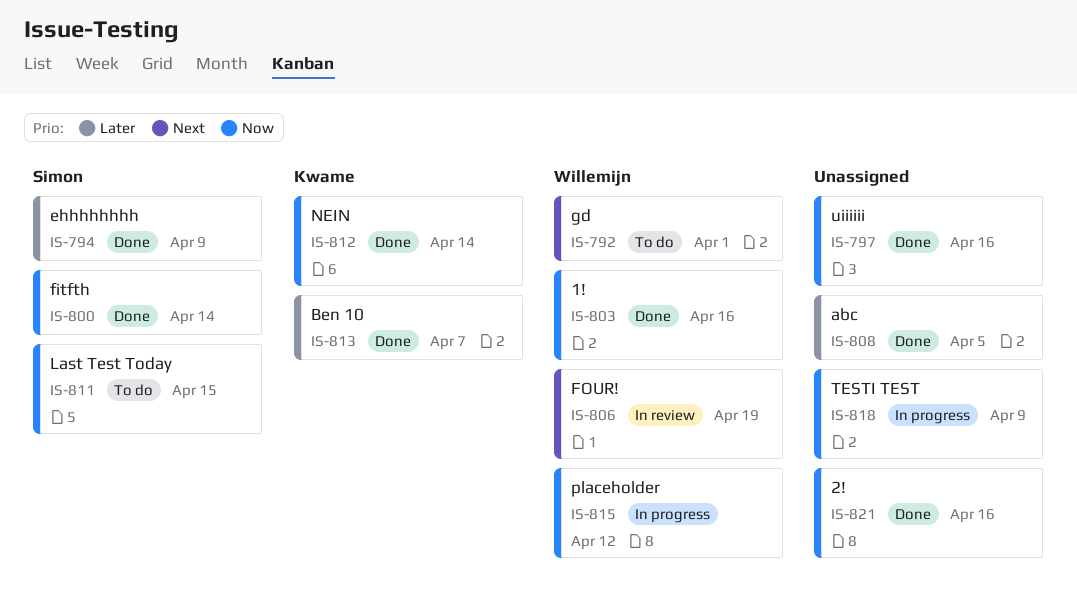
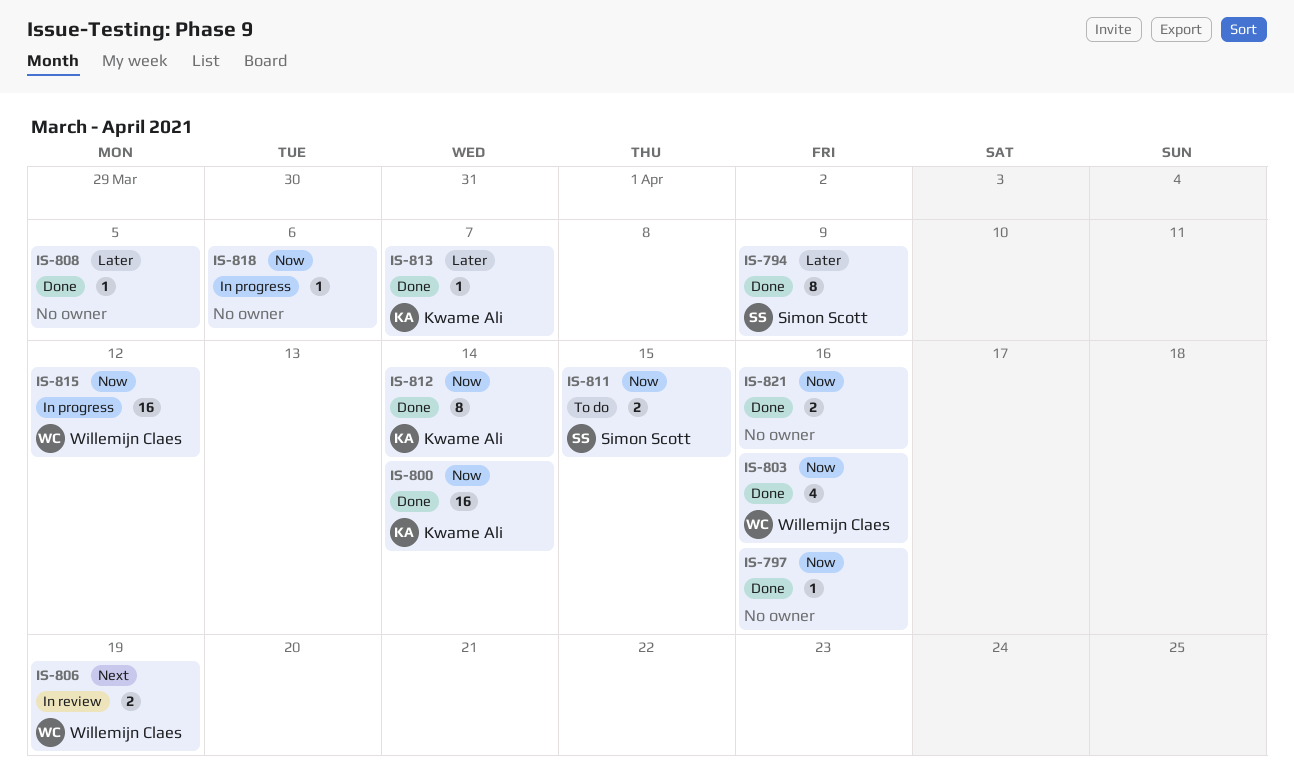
IS-792: present -> none
IS-800, owner: Simon Scott -> Kwame Ali
IS-818, due: Apr 9 -> Apr 6

